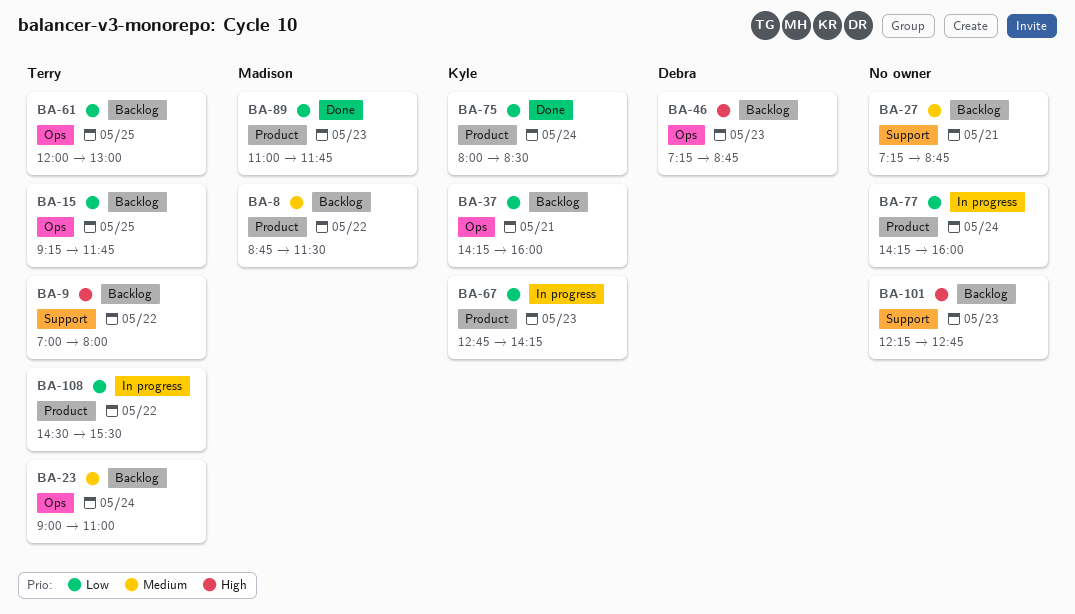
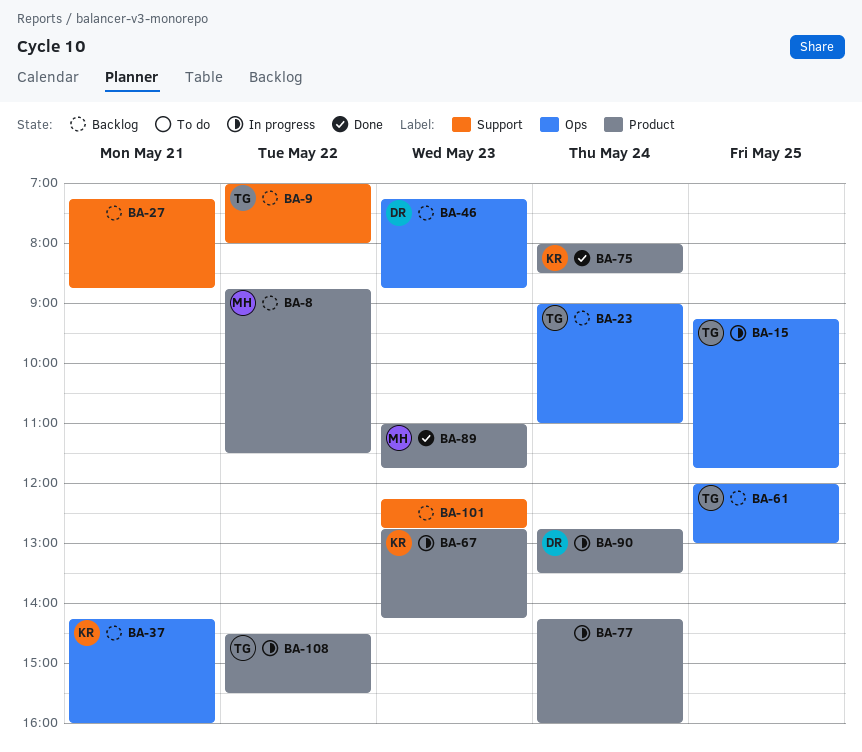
BA-15, status: Backlog -> In progress
BA-90: none -> present

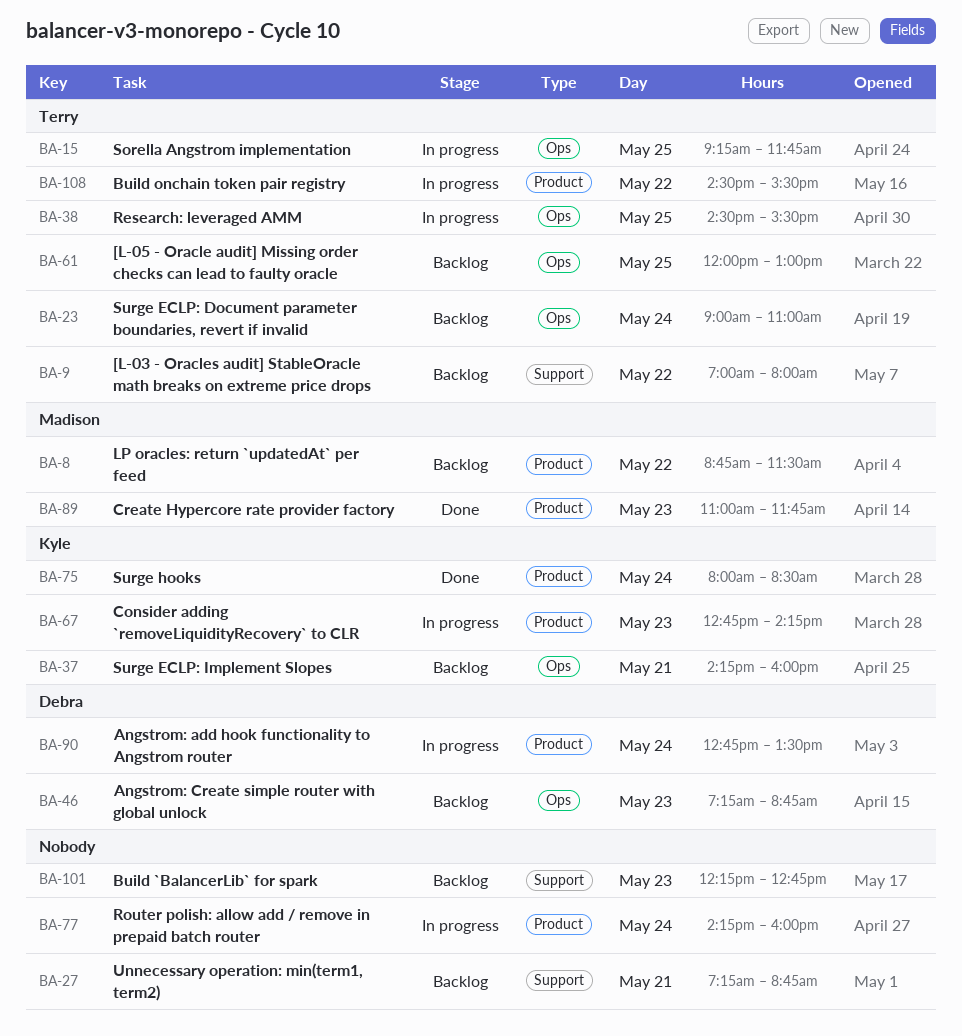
BA-38: none -> present

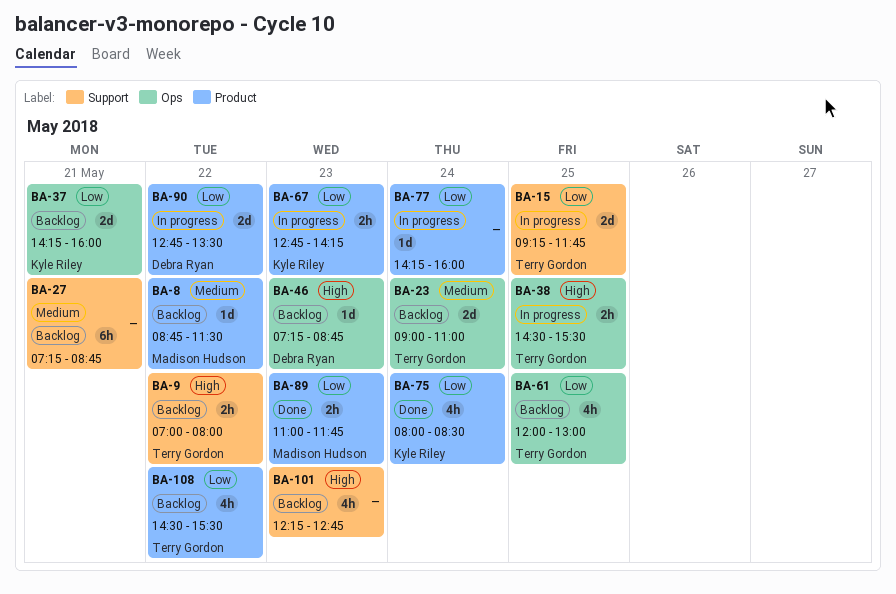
BA-15, label: Ops -> Support
BA-90, day: May 24 -> May 22
BA-108, status: In progress -> Backlog

